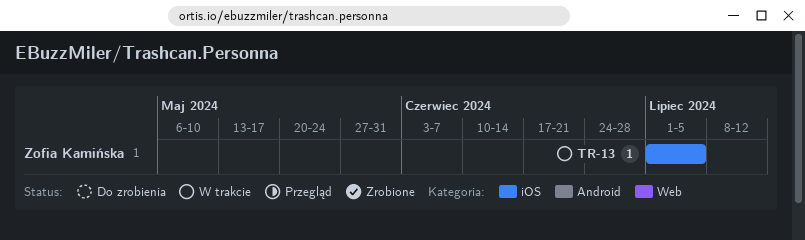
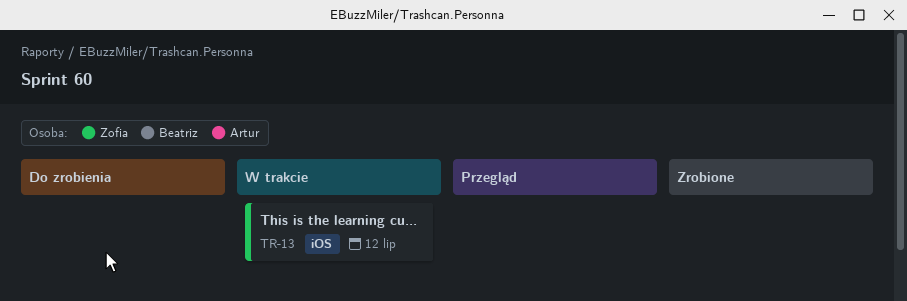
TR-13, due: Jul 5 -> Jul 12

